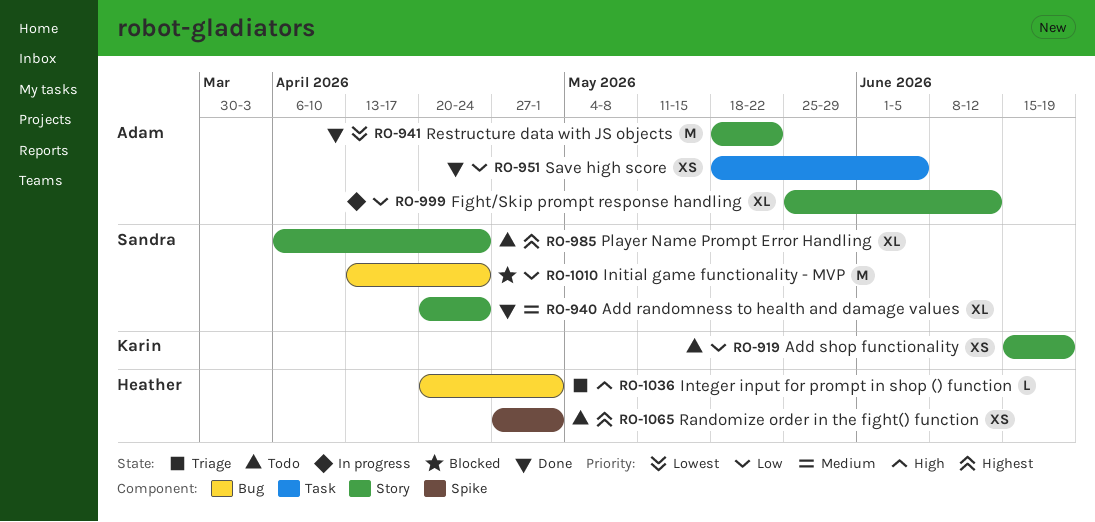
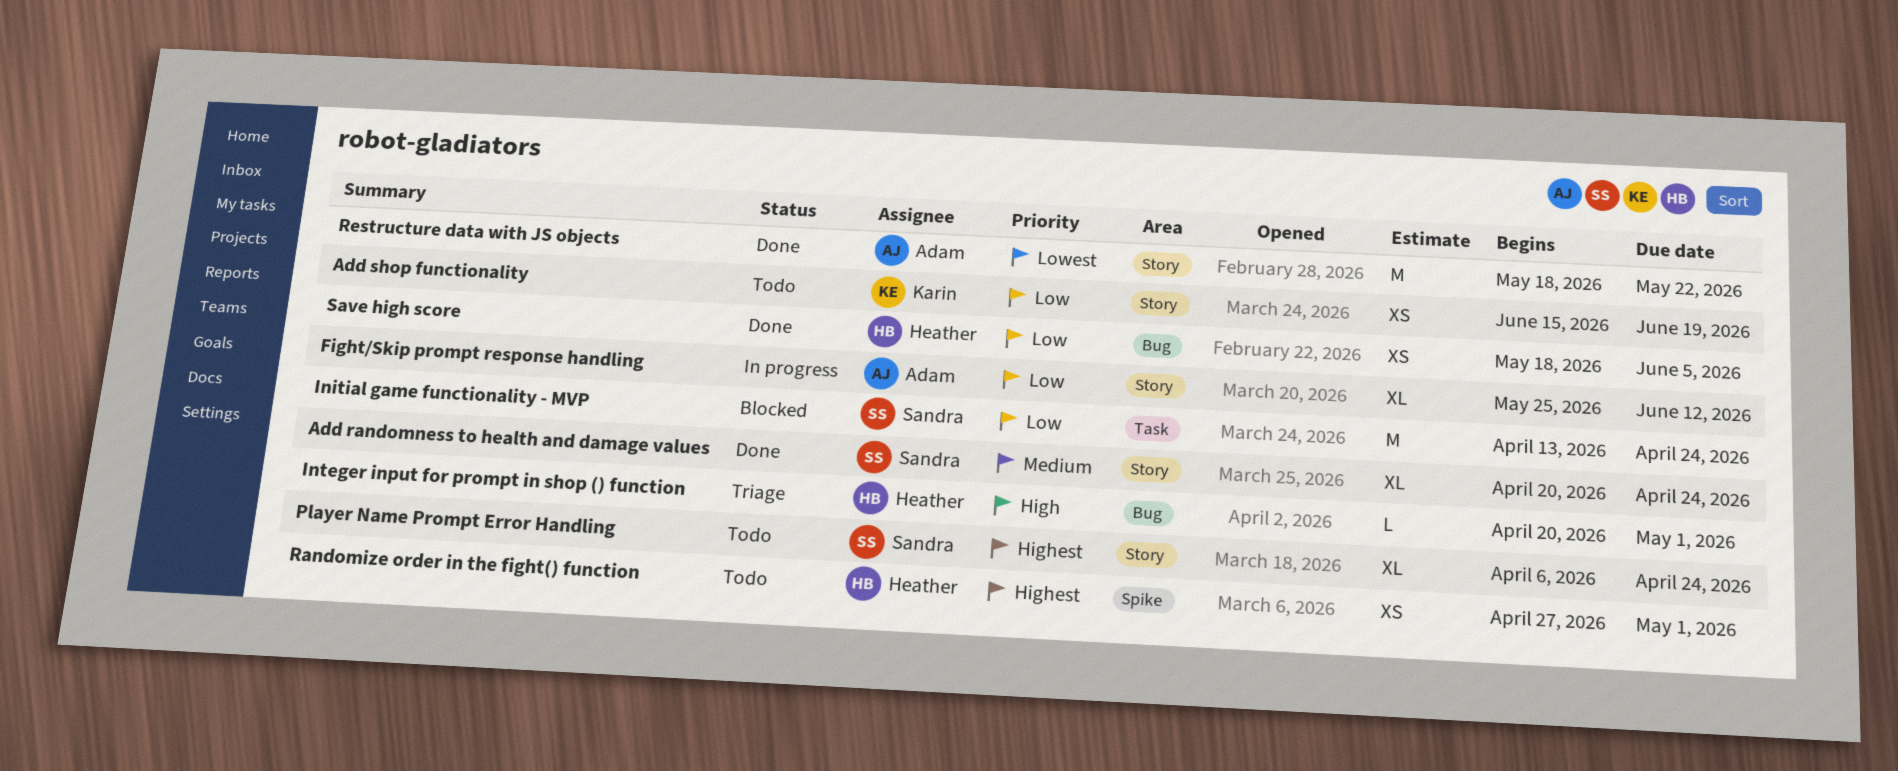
Initial game functionality - MVP, label: Bug -> Task
Save high score, owner: Adam -> Heather
Save high score, label: Task -> Bug

